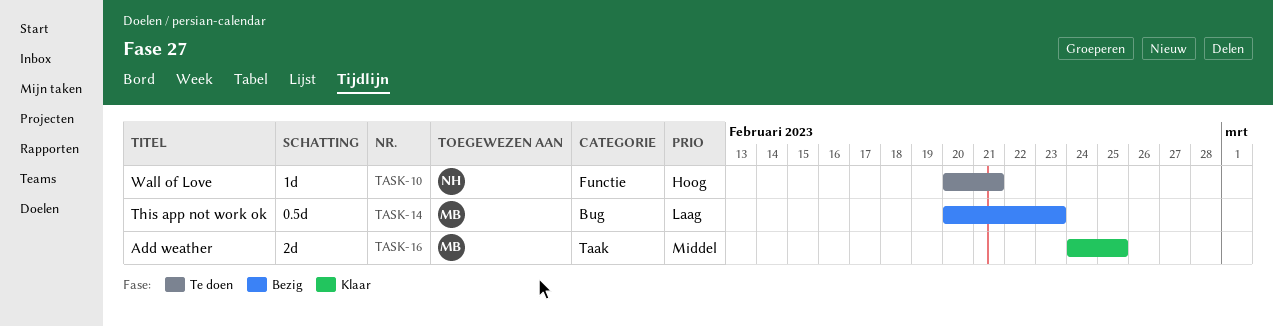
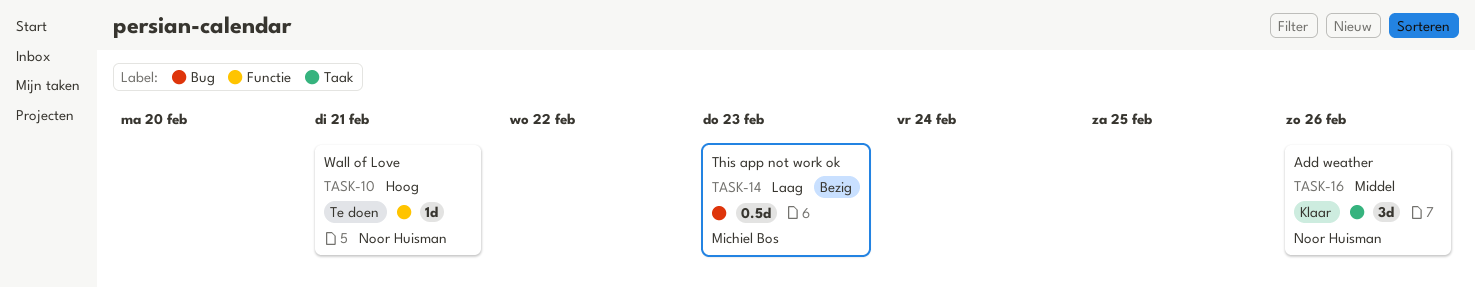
TASK-16, owner: Michiel Bos -> Noor Huisman
TASK-16, estimate: 2d -> 3d
TASK-16, due: Feb 25 -> Feb 26

